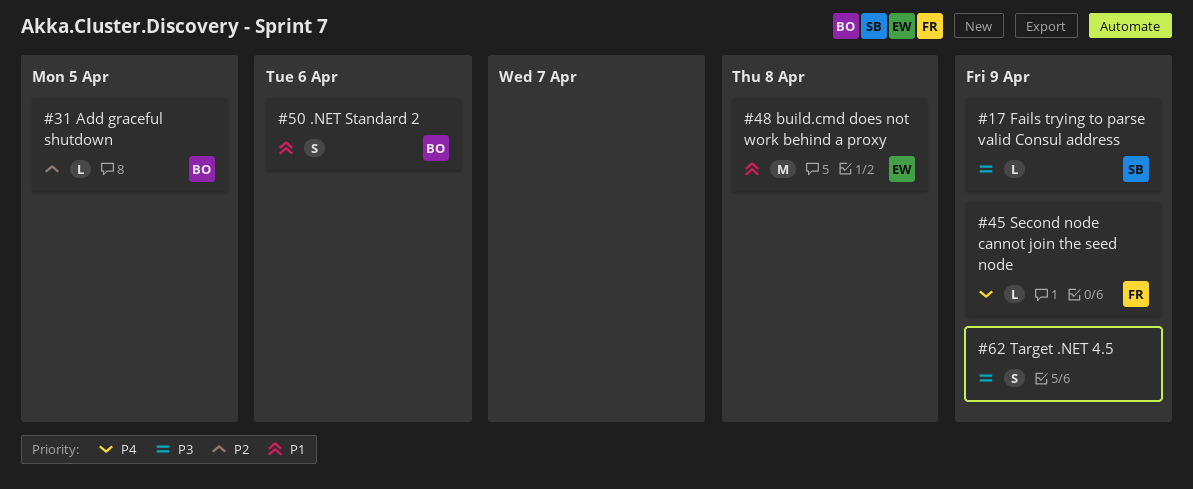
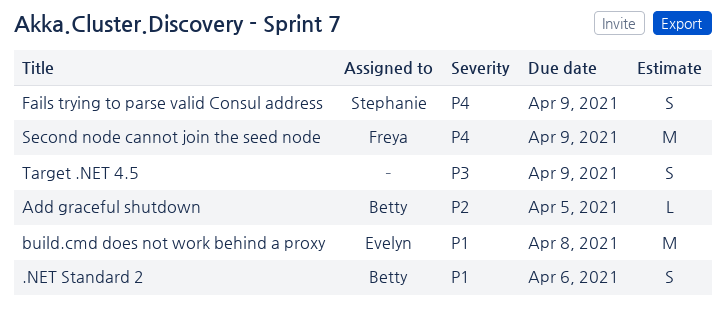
Fails trying to parse valid Consul address, priority: P3 -> P4
Fails trying to parse valid Consul address, estimate: L -> S
Second node cannot join the seed node, estimate: L -> M

